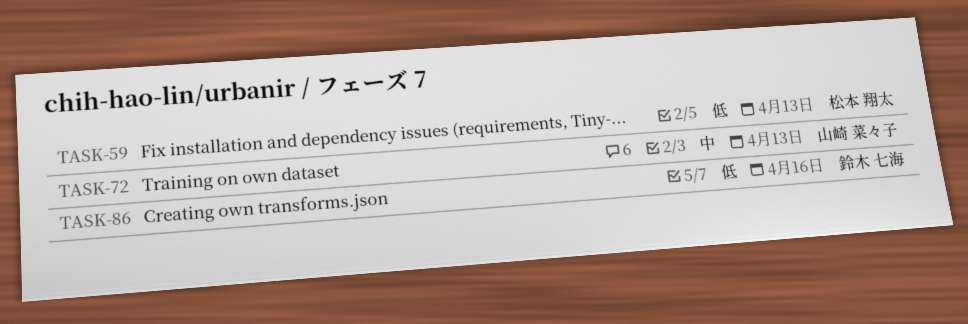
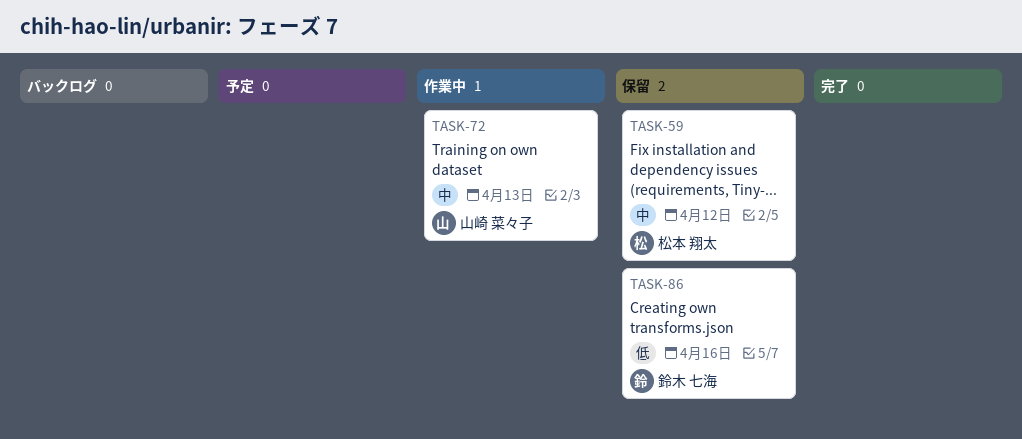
TASK-59, priority: 低 -> 中
TASK-59, due: Apr 13 -> Apr 12

